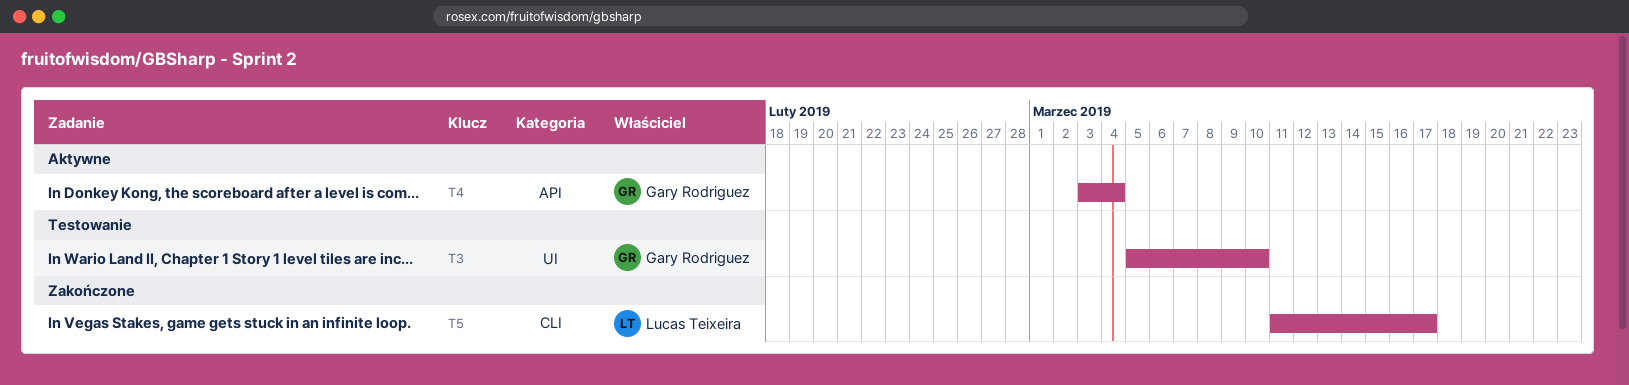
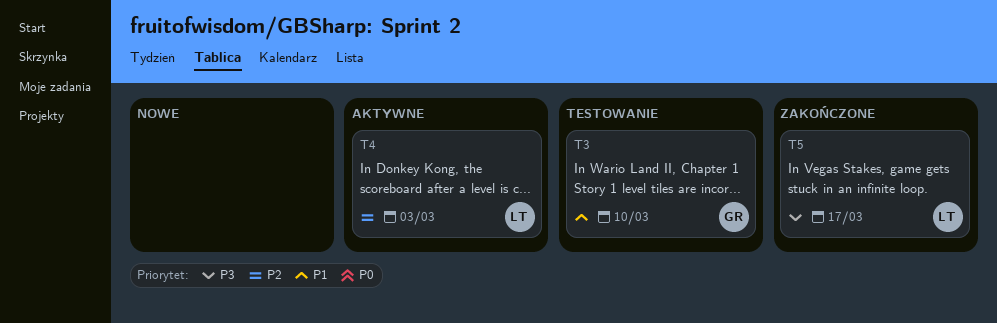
T4, owner: Gary Rodriguez -> Lucas Teixeira
T4, due: Mar 4 -> Mar 3

